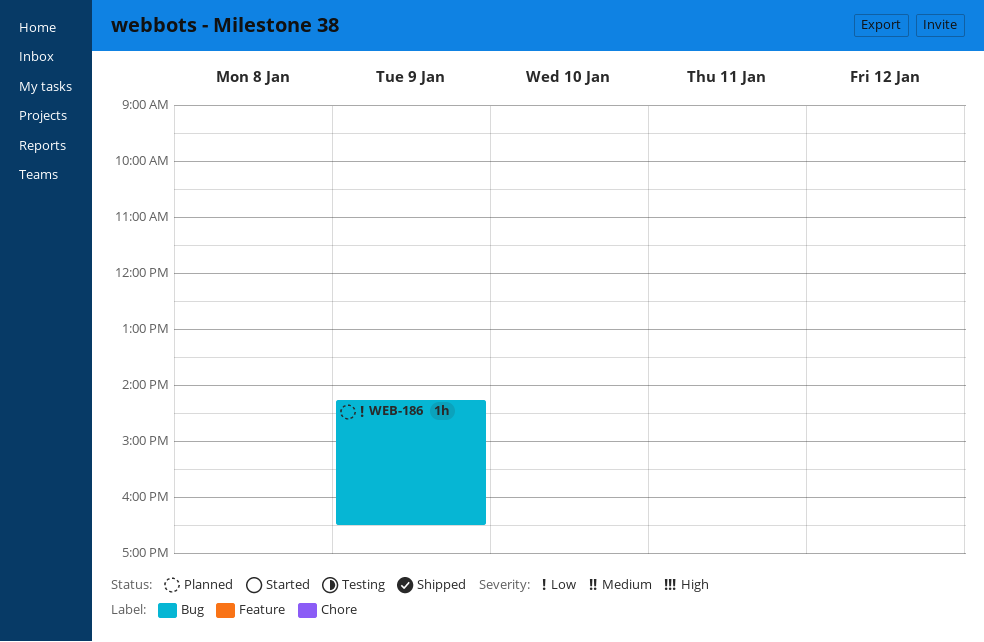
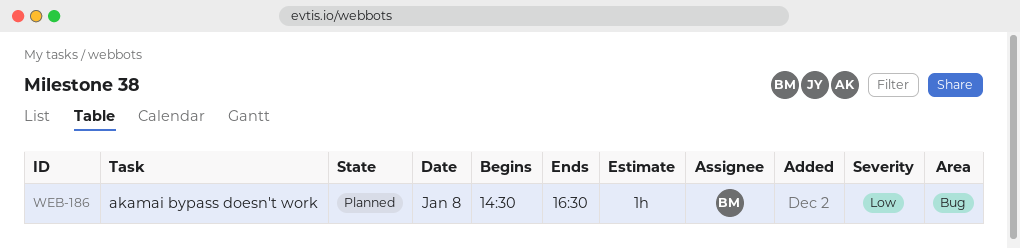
WEB-186, day: Jan 9 -> Jan 8
WEB-186, begins: 14:15 -> 14:30

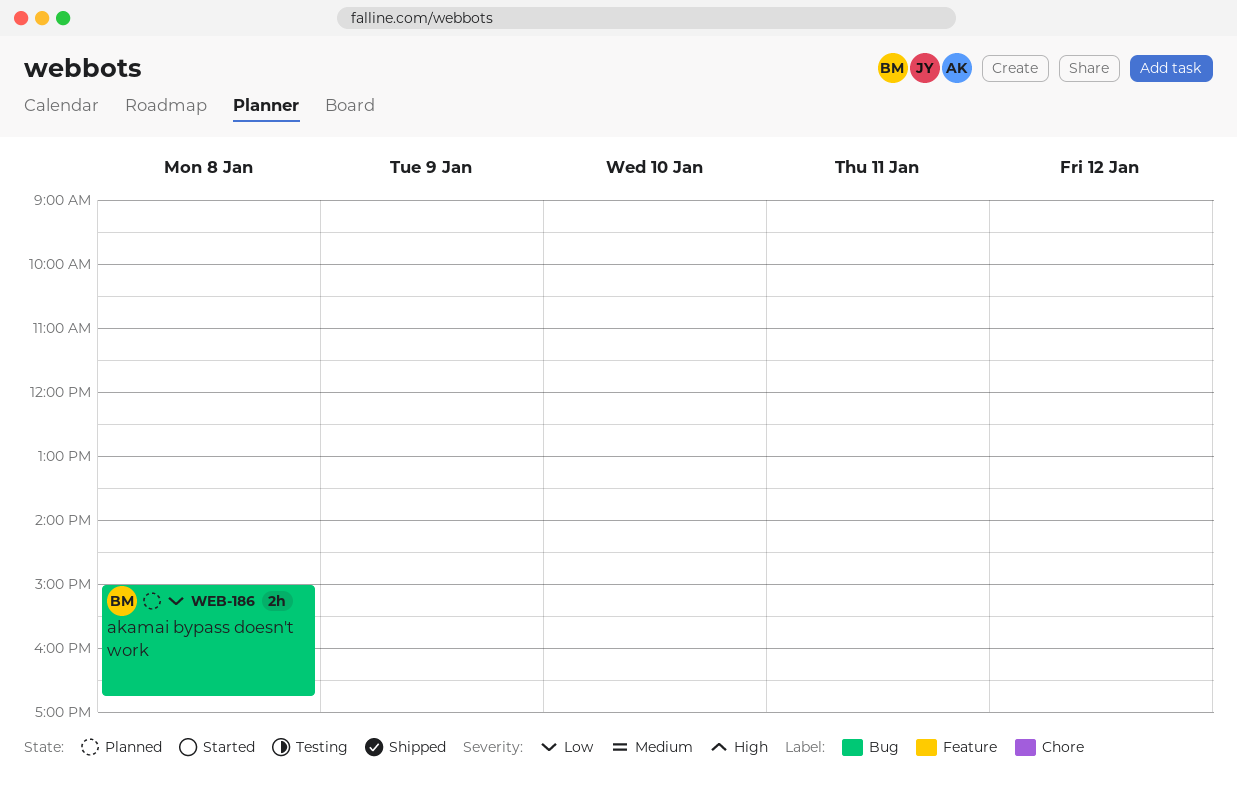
WEB-186, estimate: 1h -> 2h
WEB-186, begins: 14:30 -> 15:00
WEB-186, ends: 16:30 -> 16:45

